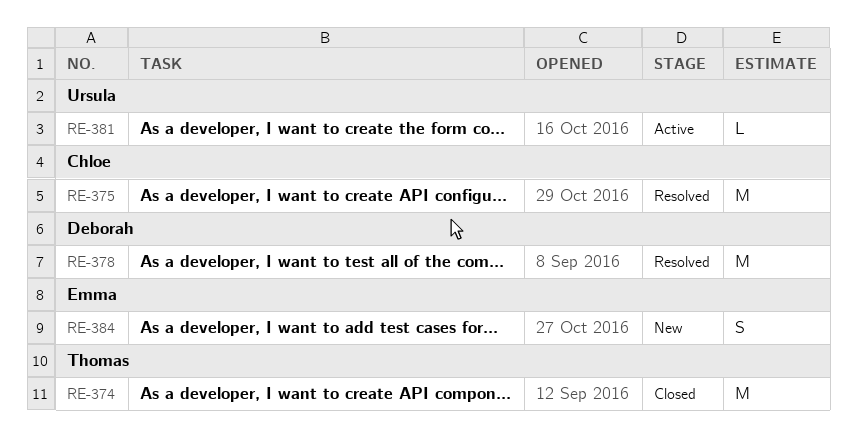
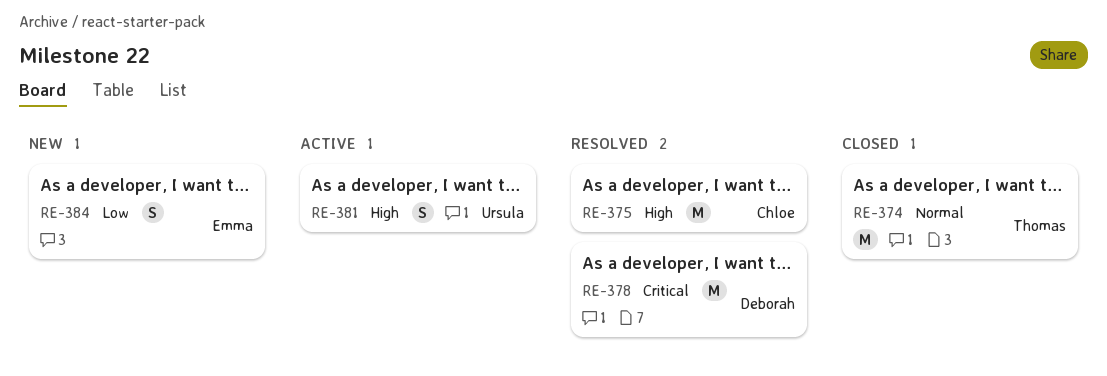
RE-381, estimate: L -> S

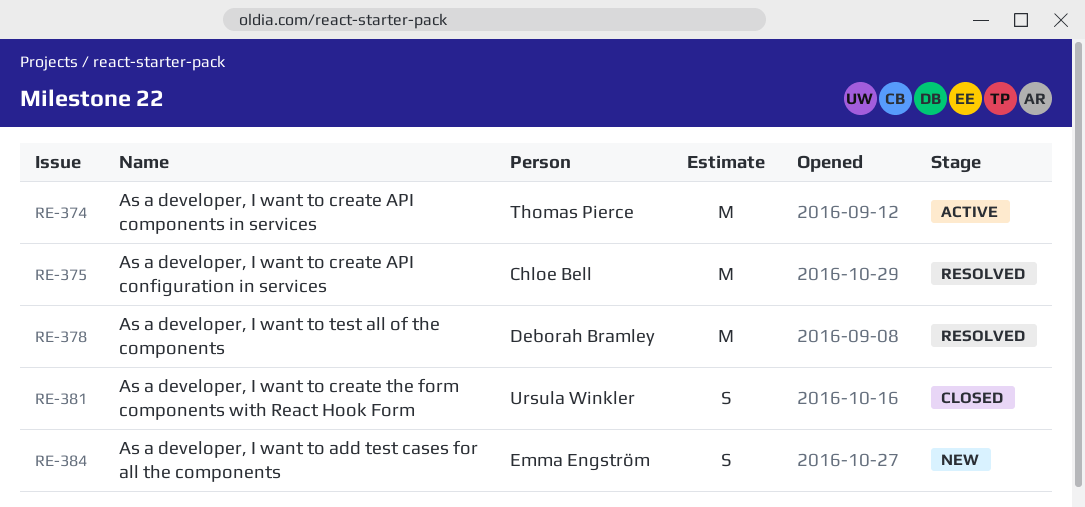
RE-374, status: Closed -> Active
RE-381, status: Active -> Closed

